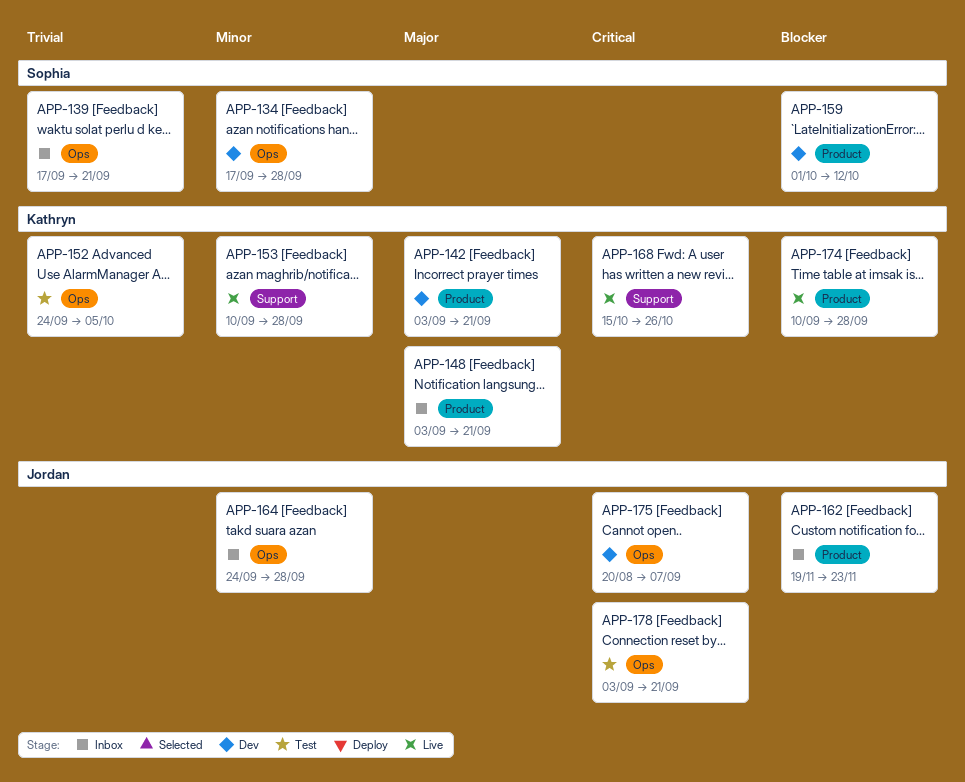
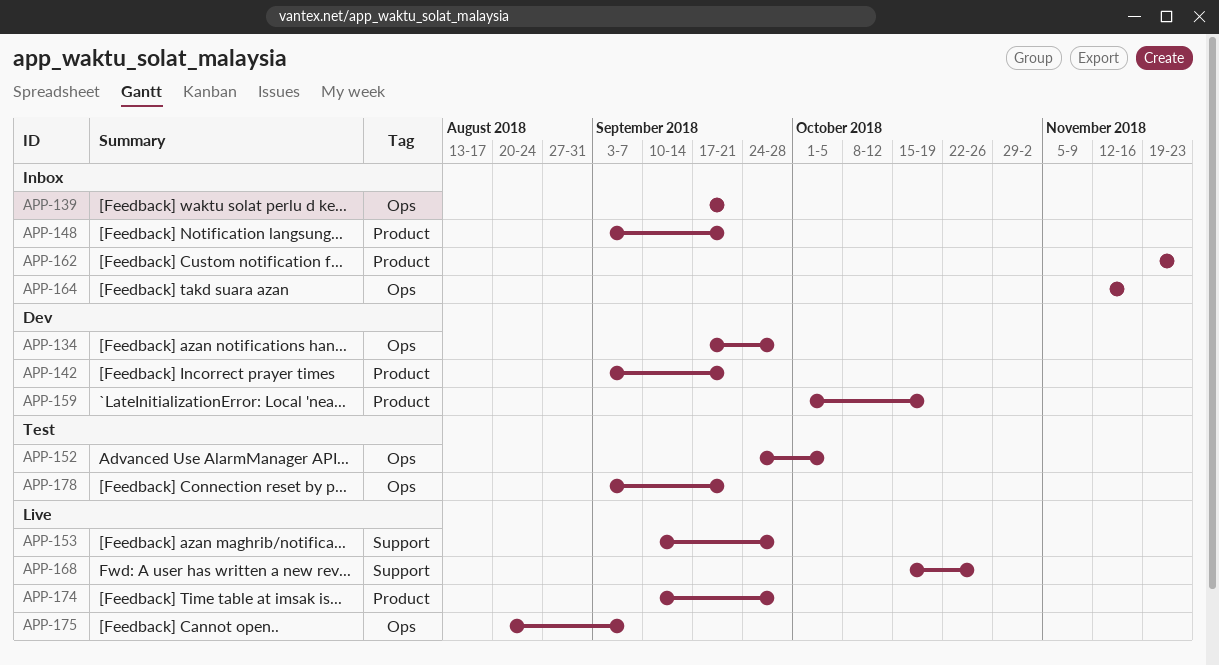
APP-159, due: Oct 12 -> Oct 19
APP-164, start: Sep 24 -> Nov 12
APP-164, due: Sep 28 -> Nov 16
APP-175, status: Dev -> Live

